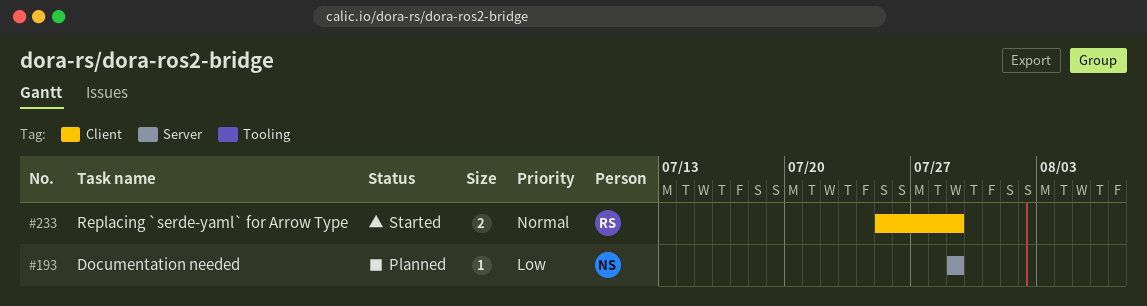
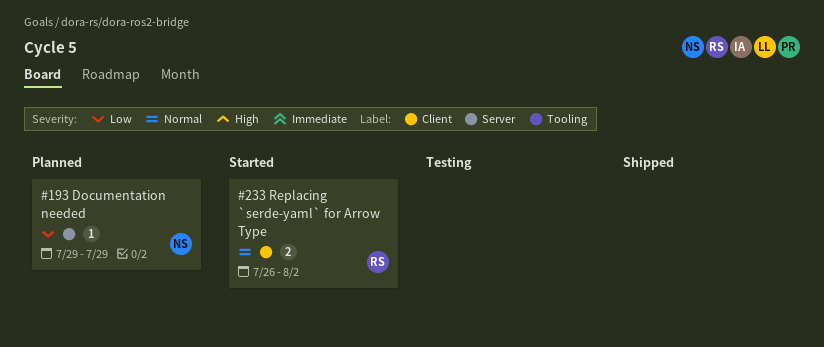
#233, start: Jul 25 -> Jul 26
#233, due: Jul 29 -> Aug 2

